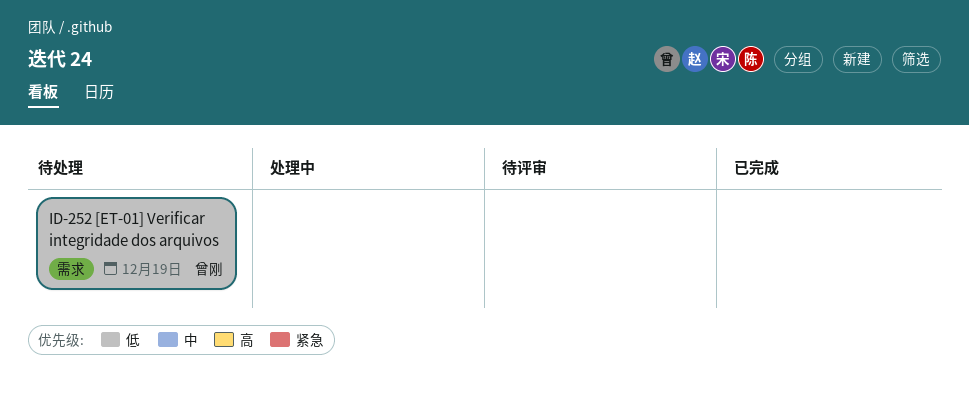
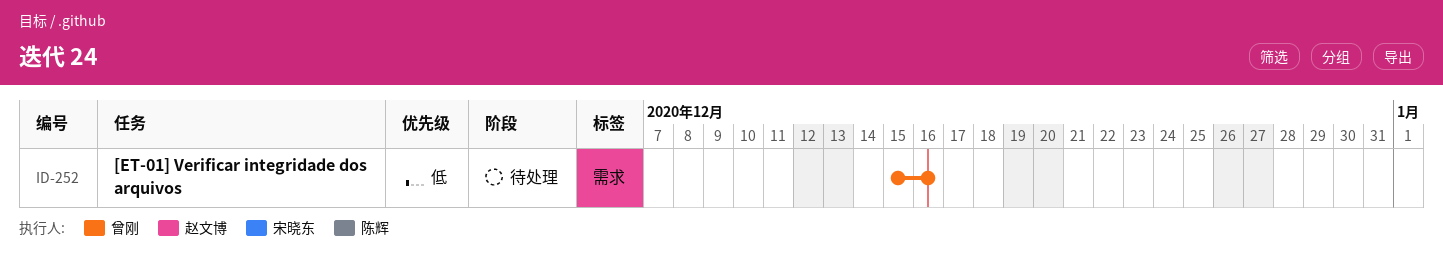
ID-252, due: Dec 19 -> Dec 16

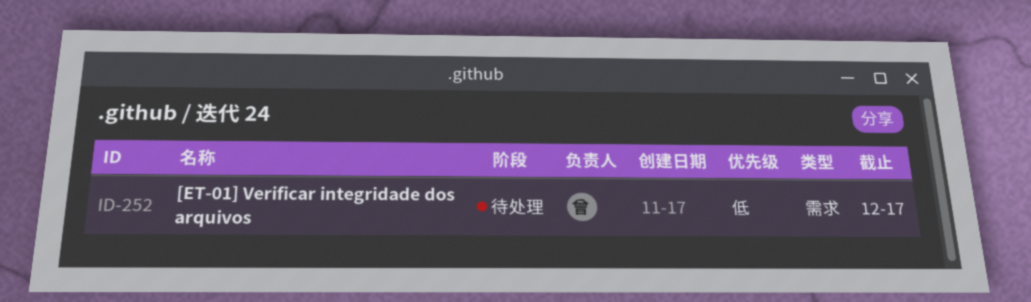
ID-252, due: Dec 16 -> Dec 17

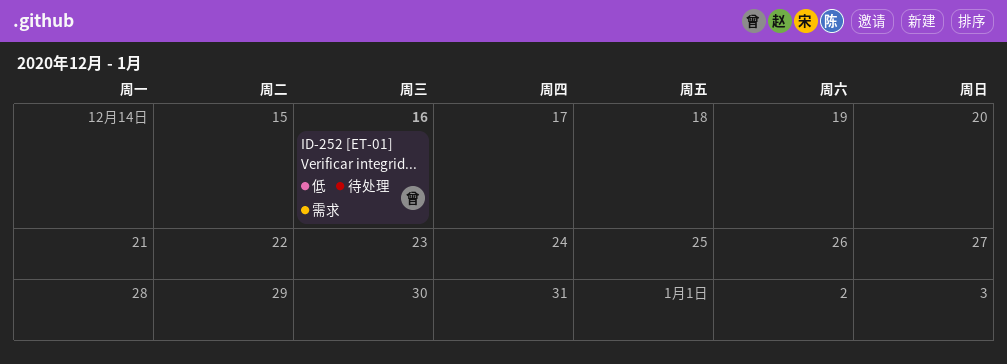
ID-252, due: Dec 17 -> Dec 16

